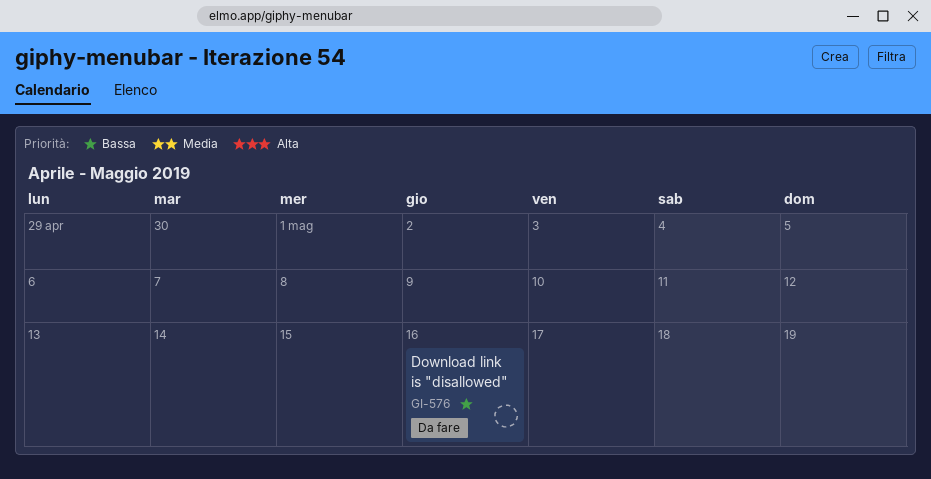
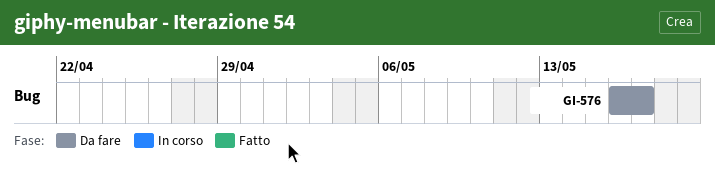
GI-576, due: May 16 -> May 17

